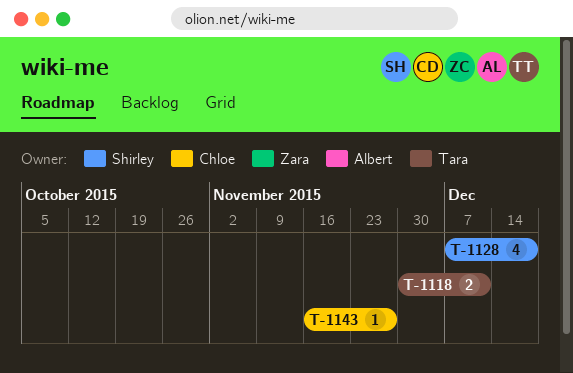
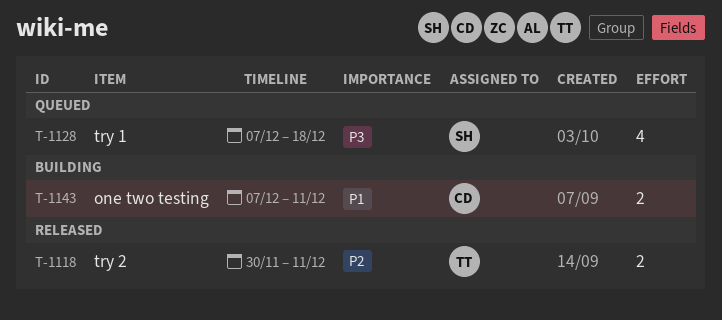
T-1143, estimate: 1 -> 2
T-1143, start: Nov 16 -> Dec 7
T-1143, due: Nov 27 -> Dec 11

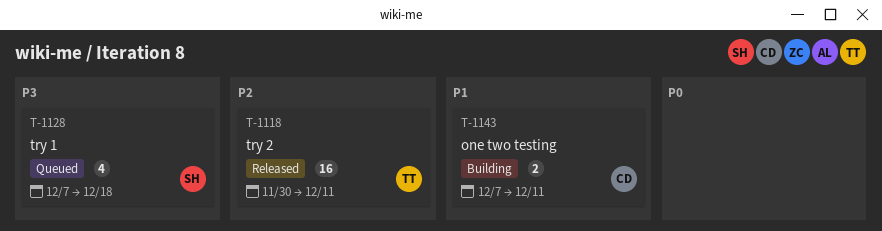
T-1118, estimate: 2 -> 16

